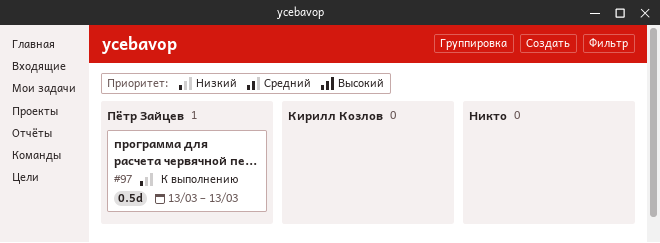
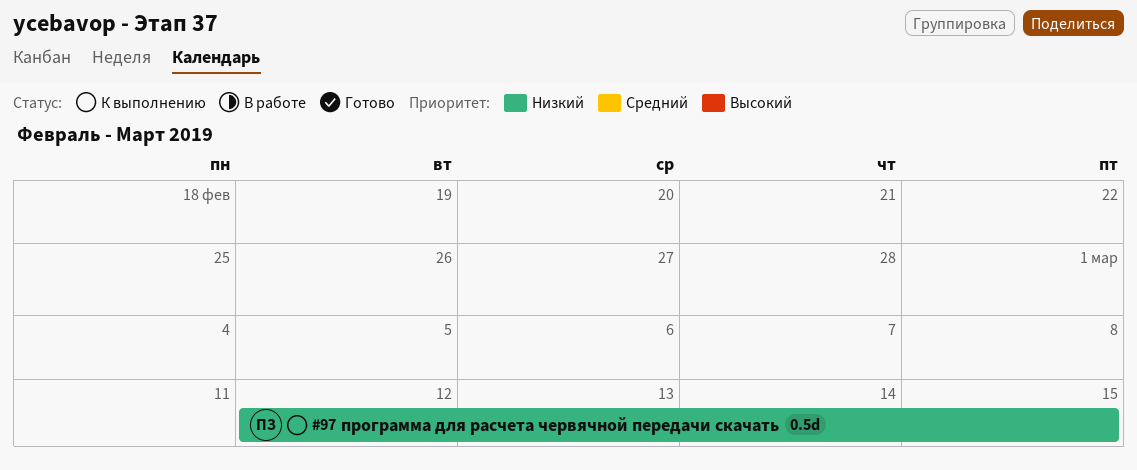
#97, start: Mar 13 -> Mar 12
#97, due: Mar 13 -> Mar 15

